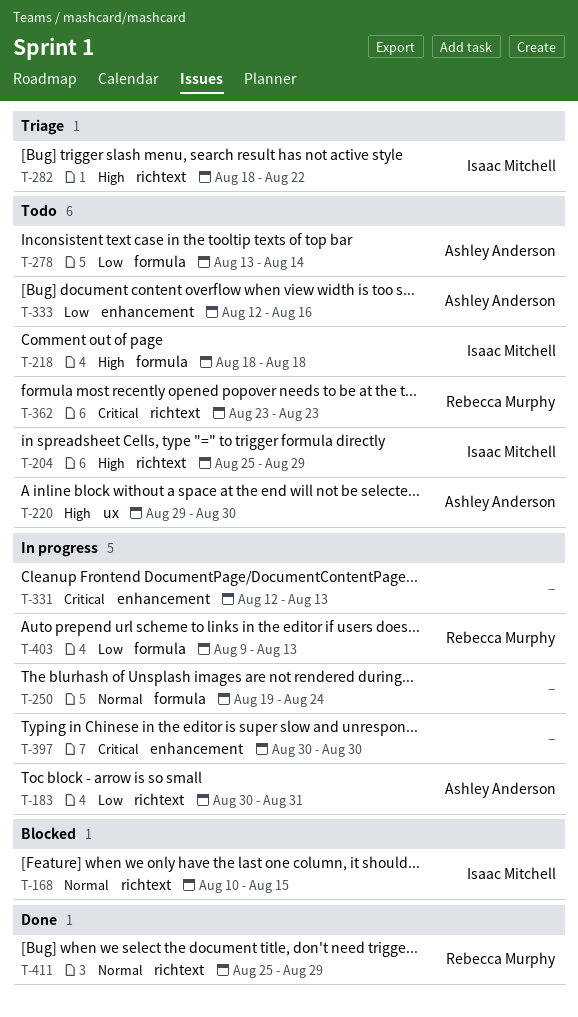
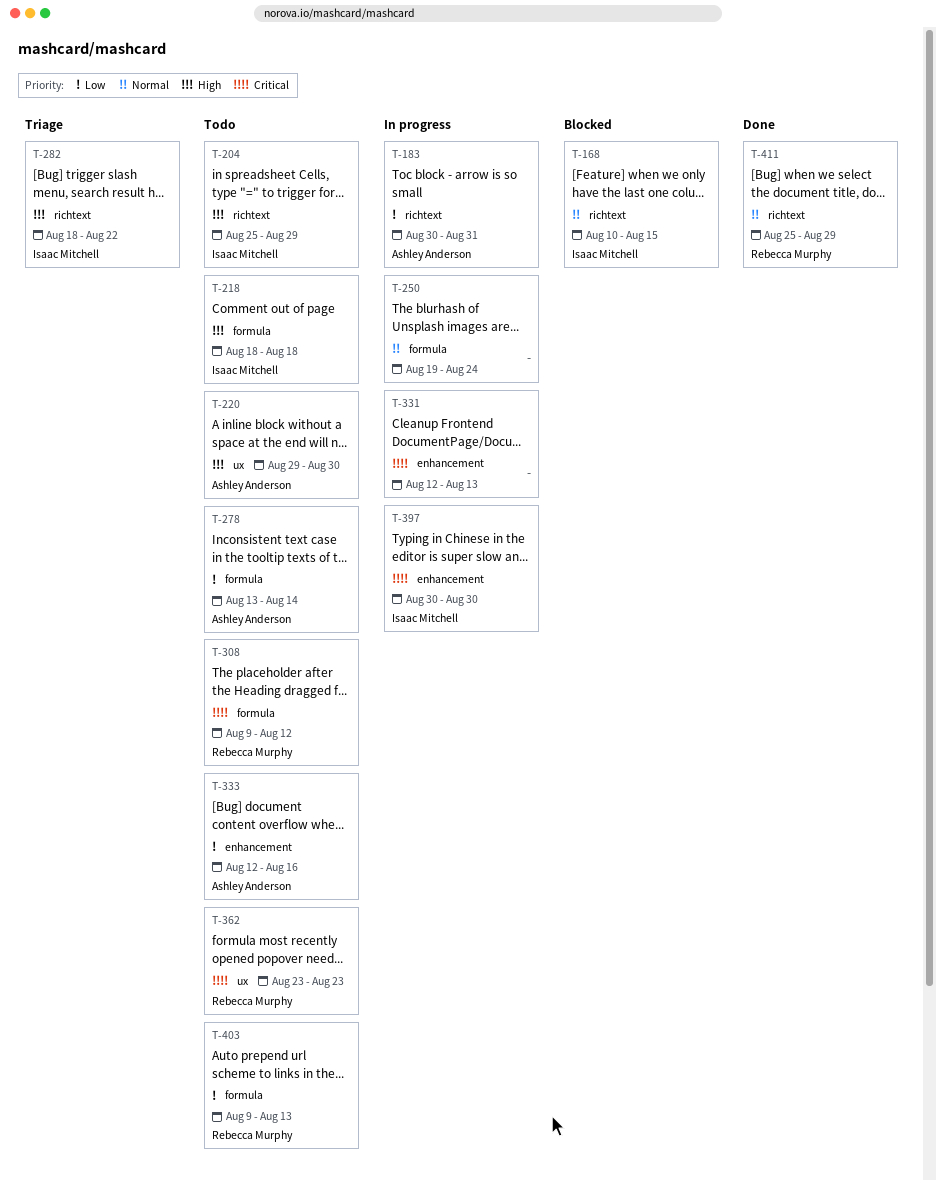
T-308: none -> present
T-362, label: richtext -> ux
T-397, owner: none -> Isaac Mitchell
T-403, status: In progress -> Todo

